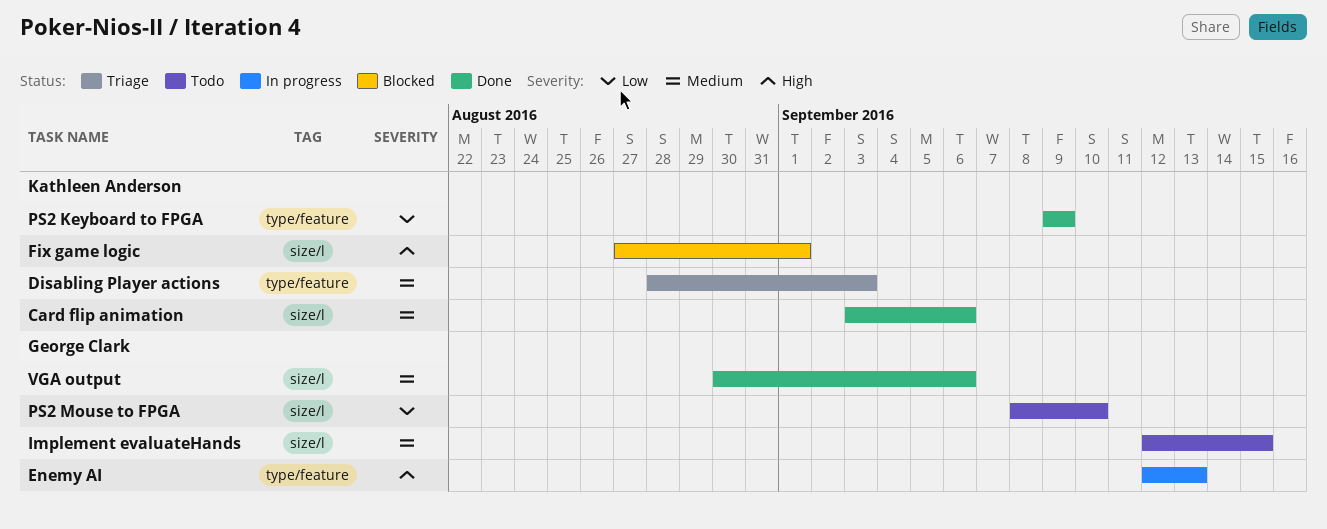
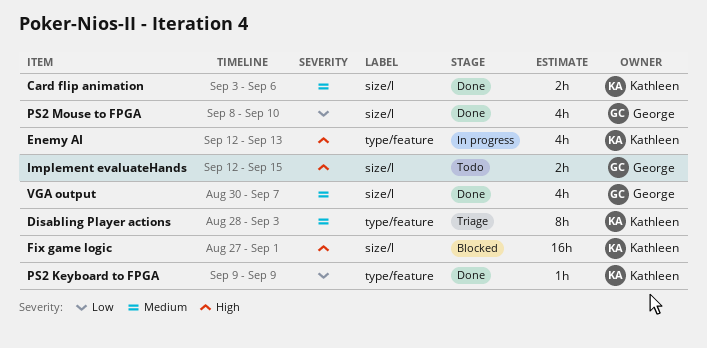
Enemy AI, owner: George Clark -> Kathleen Anderson
Implement evaluateHands, priority: Medium -> High
PS2 Mouse to FPGA, status: Todo -> Done
VGA output, due: Sep 6 -> Sep 7

